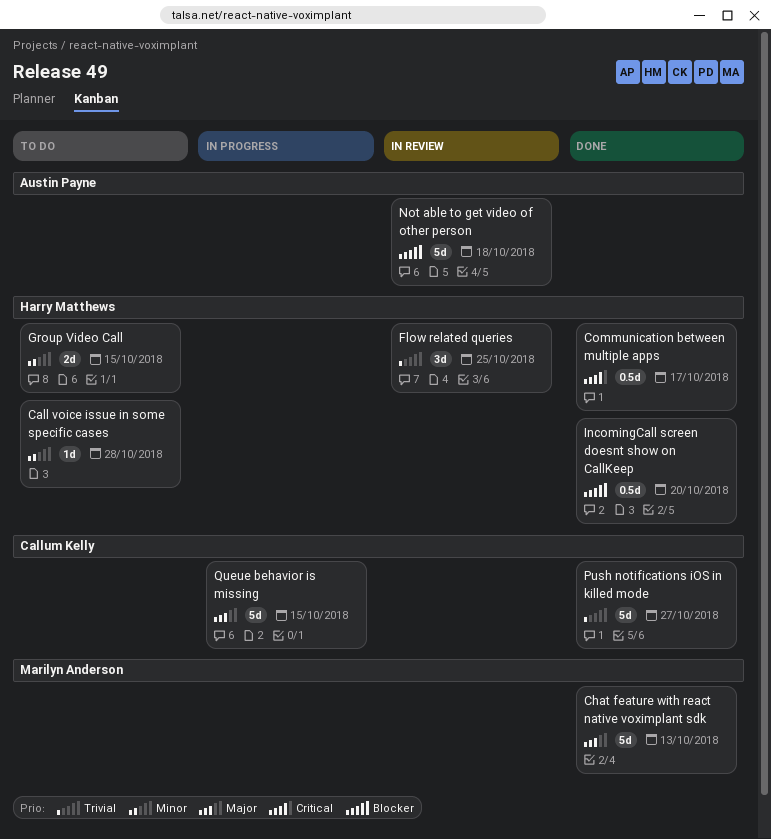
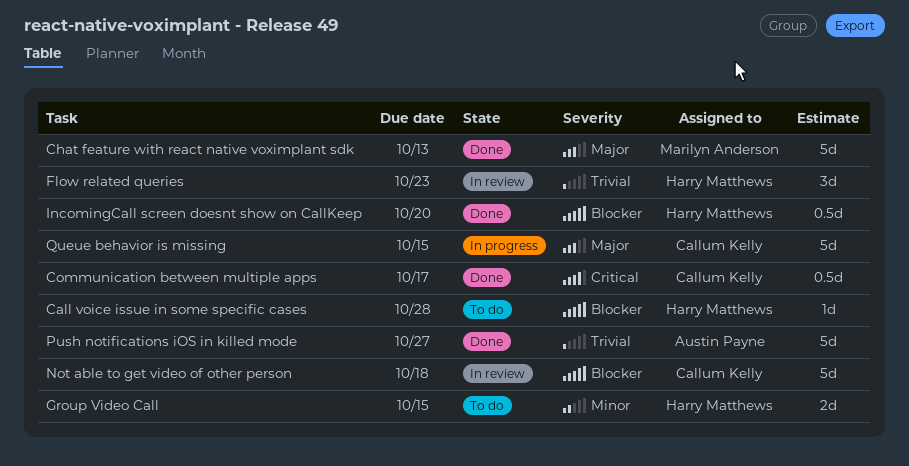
Call voice issue in some specific cases, priority: Minor -> Blocker
Communication between multiple apps, owner: Harry Matthews -> Callum Kelly
Flow related queries, due: Oct 25 -> Oct 23
Not able to get video of other person, owner: Austin Payne -> Callum Kelly
Push notifications iOS in killed mode, owner: Callum Kelly -> Austin Payne

